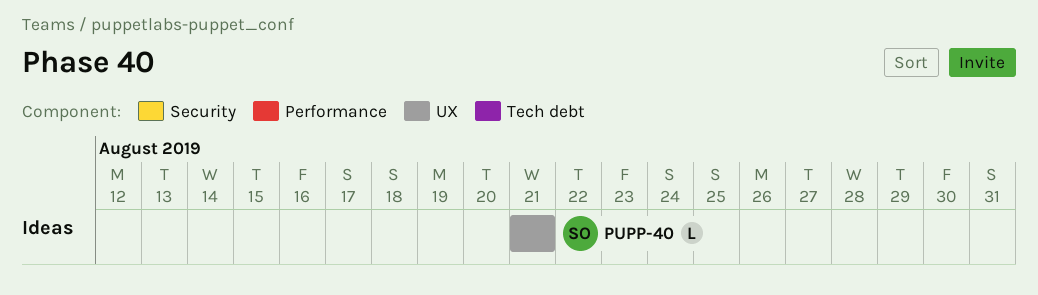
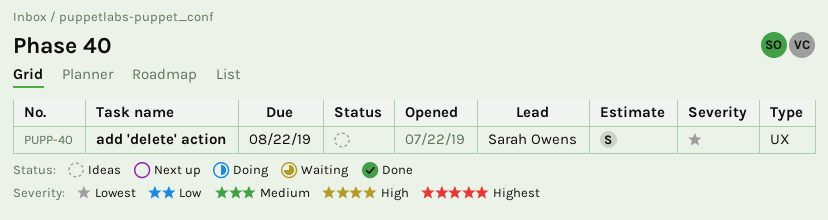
PUPP-40, estimate: L -> S
PUPP-40, due: Aug 21 -> Aug 22

